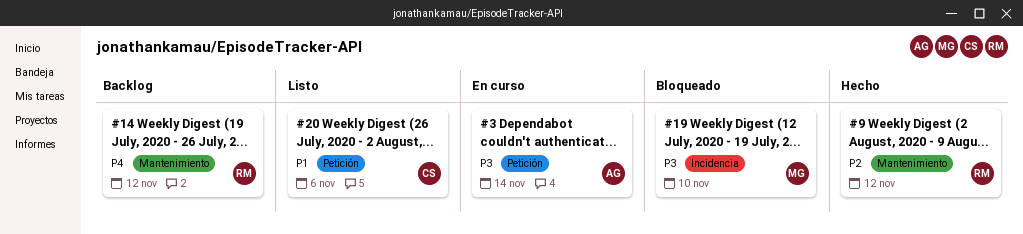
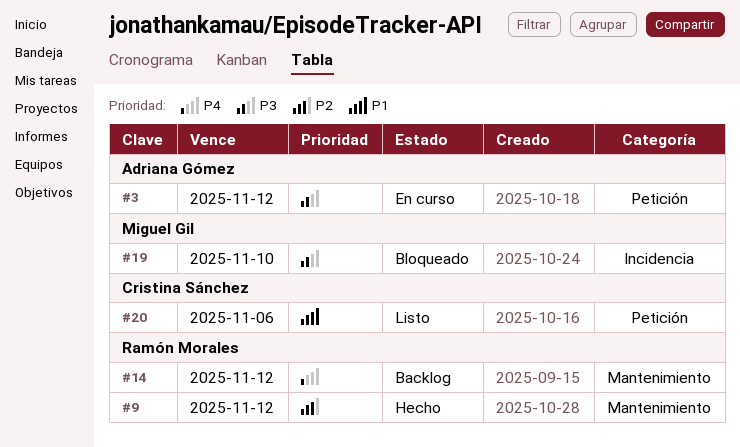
#3, due: Nov 14 -> Nov 12

